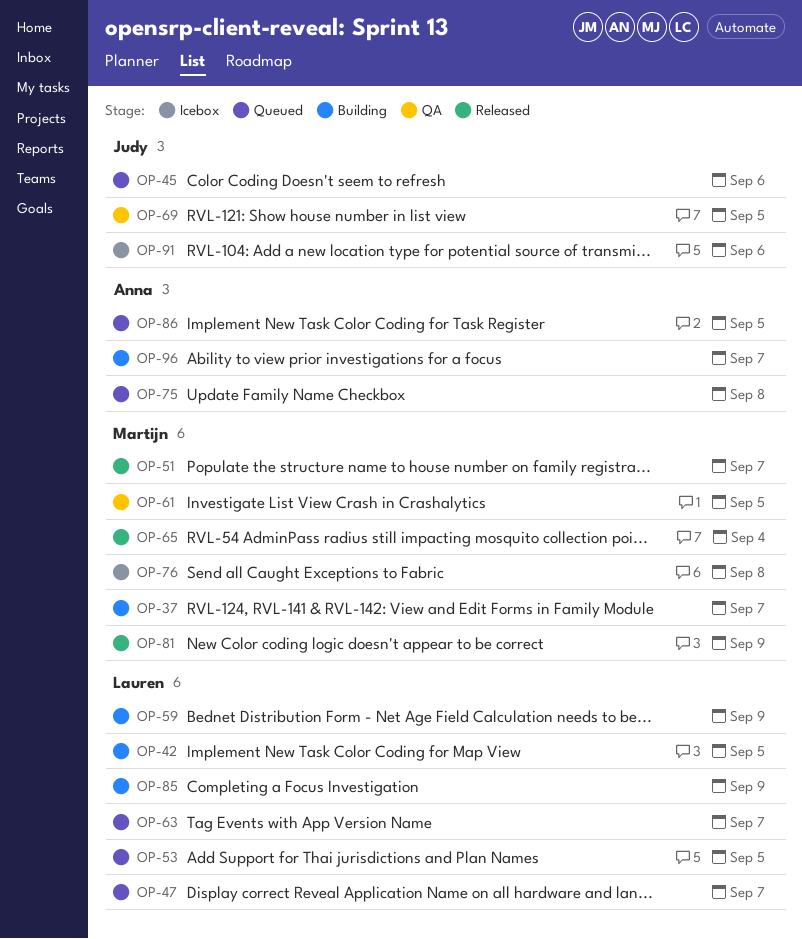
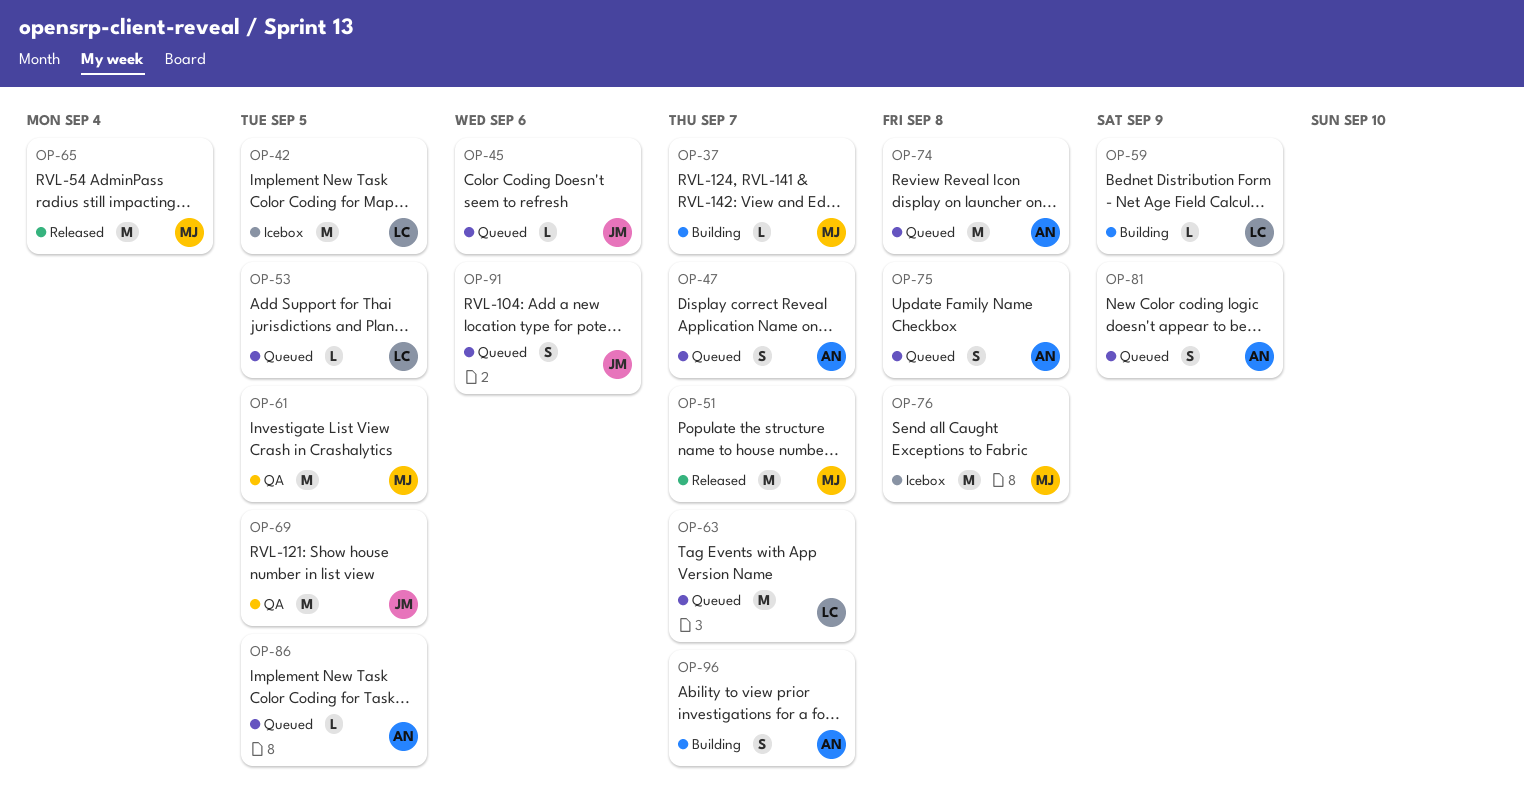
OP-42, status: Building -> Icebox
OP-47, owner: Lauren -> Anna
OP-74: none -> present
OP-81, status: Released -> Queued
OP-81, owner: Martijn -> Anna
OP-85: present -> none
OP-91, status: Icebox -> Queued

